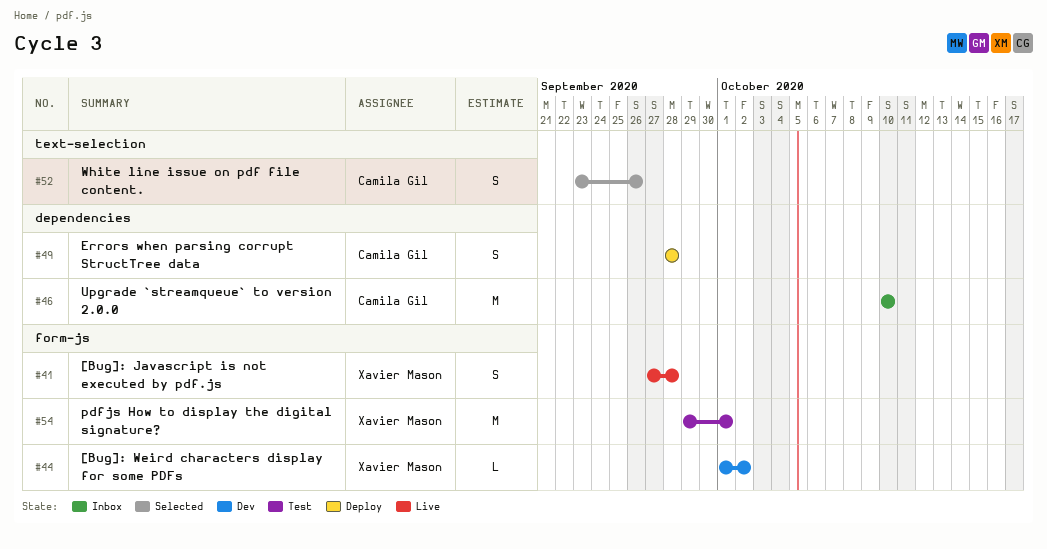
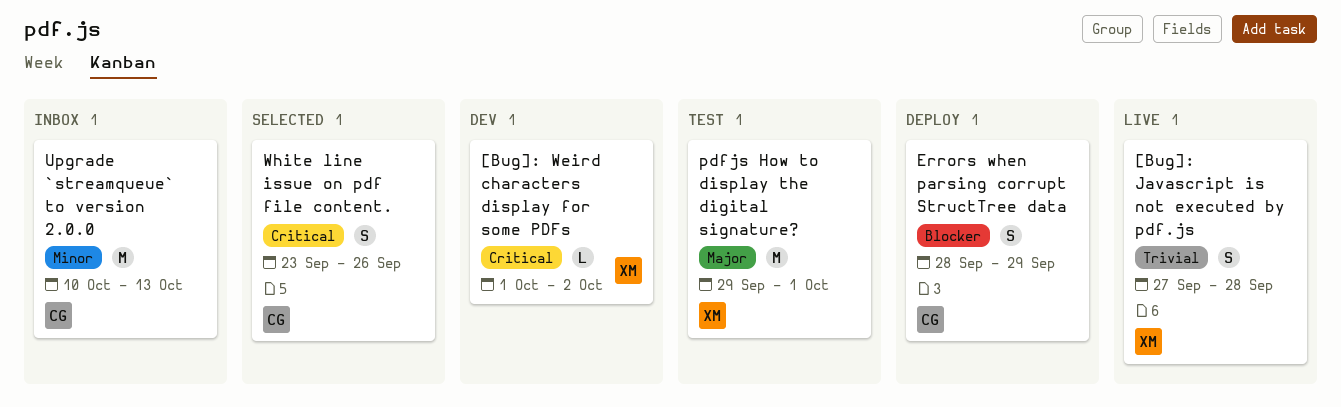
Errors when parsing corrupt StructTree data, due: Sep 28 -> Sep 29
Upgrade `streamqueue` to version 2.0.0, due: Oct 10 -> Oct 13

